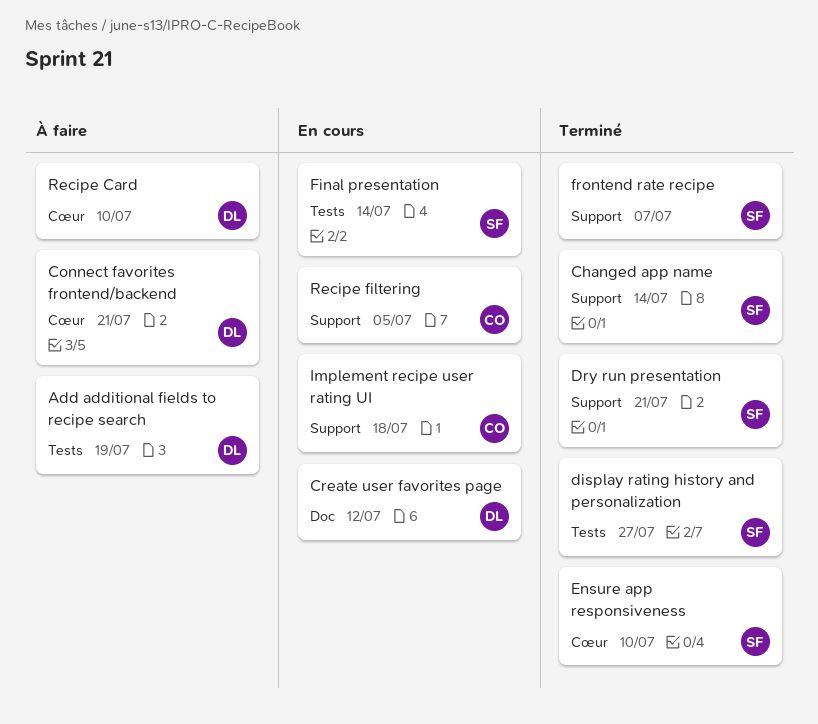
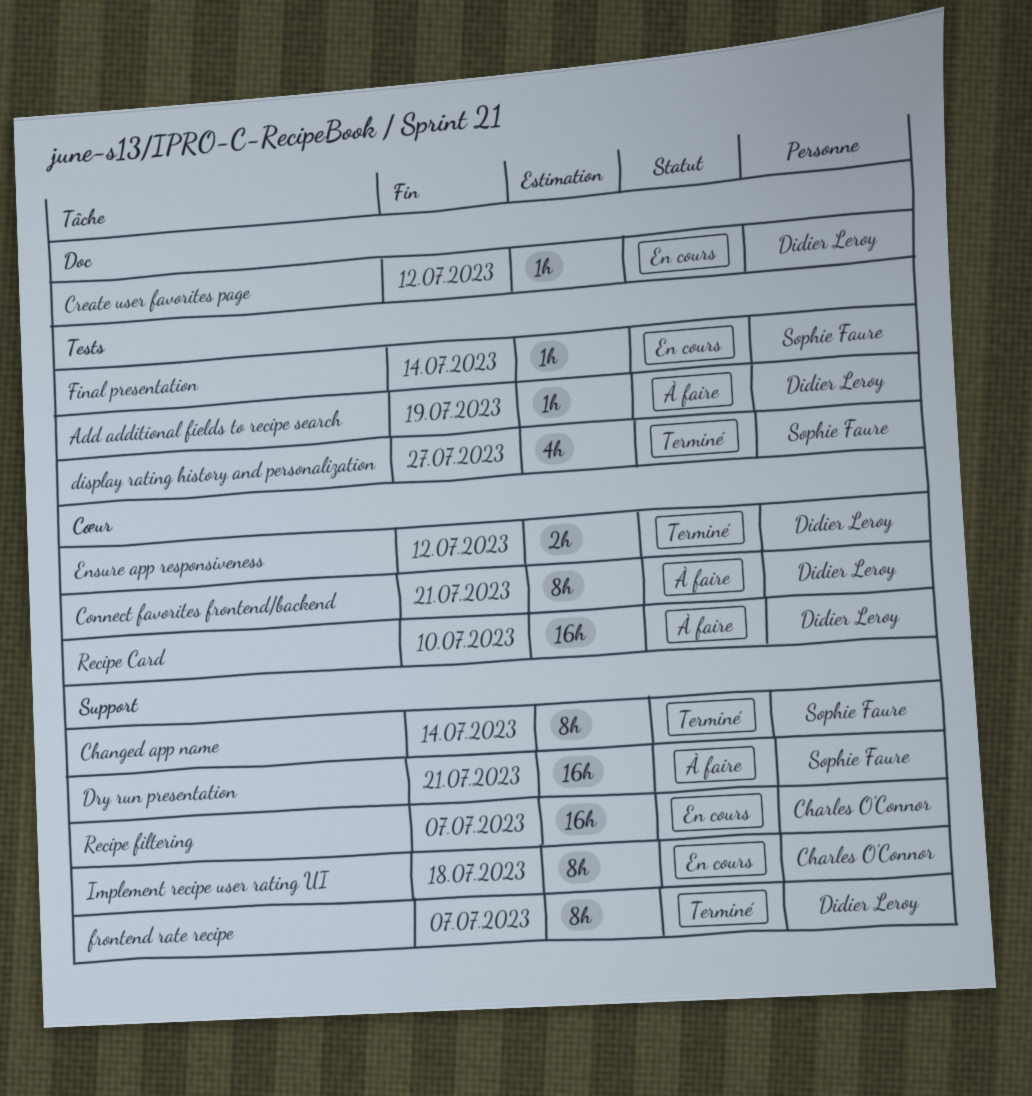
Dry run presentation, status: Terminé -> À faire
Ensure app responsiveness, owner: Sophie Faure -> Didier Leroy
Ensure app responsiveness, due: Jul 10 -> Jul 12
frontend rate recipe, owner: Sophie Faure -> Didier Leroy
Recipe filtering, due: Jul 5 -> Jul 7

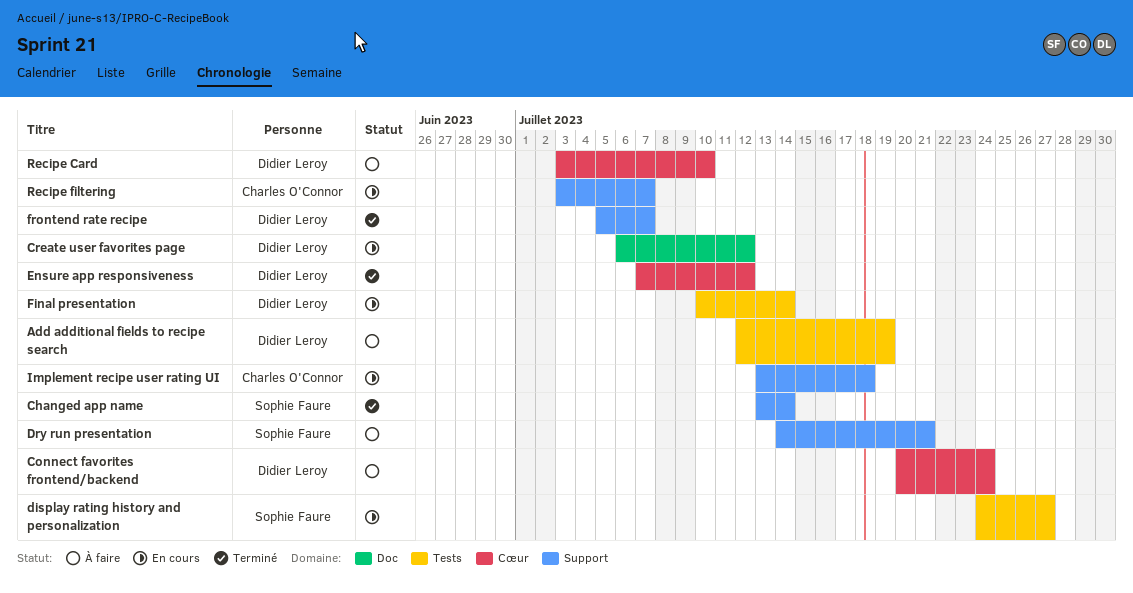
Connect favorites frontend/backend, due: Jul 21 -> Jul 24
display rating history and personalization, status: Terminé -> En cours
Final presentation, owner: Sophie Faure -> Didier Leroy

